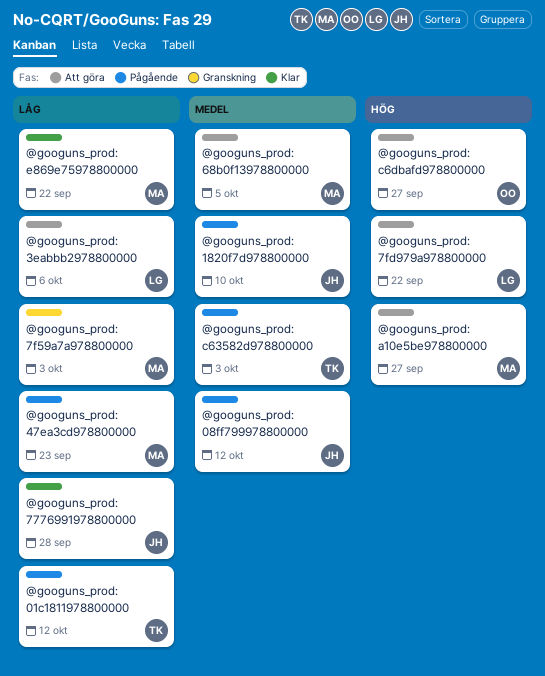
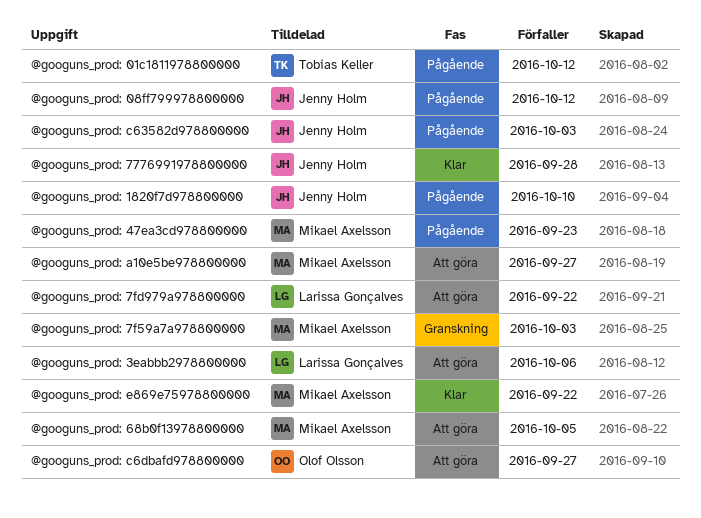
@googuns_prod: c63582d978800000, owner: Tobias Keller -> Jenny Holm

